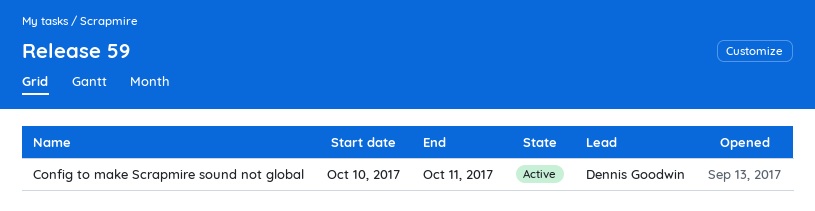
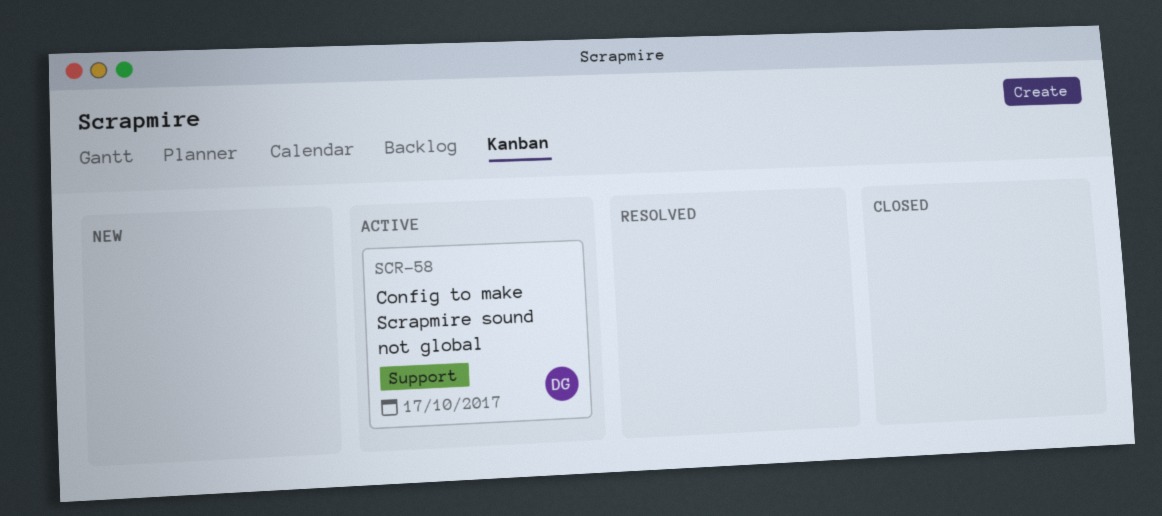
Config to make Scrapmire sound not global, due: Oct 11 -> Oct 17

